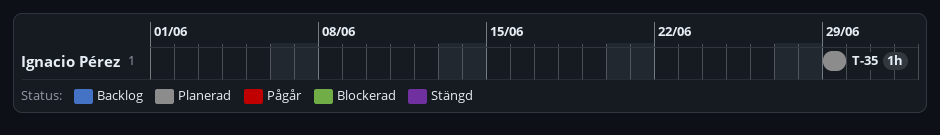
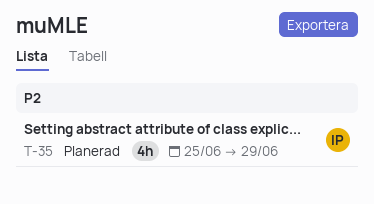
T-35, estimate: 1h -> 4h
T-35, start: Jun 29 -> Jun 25

